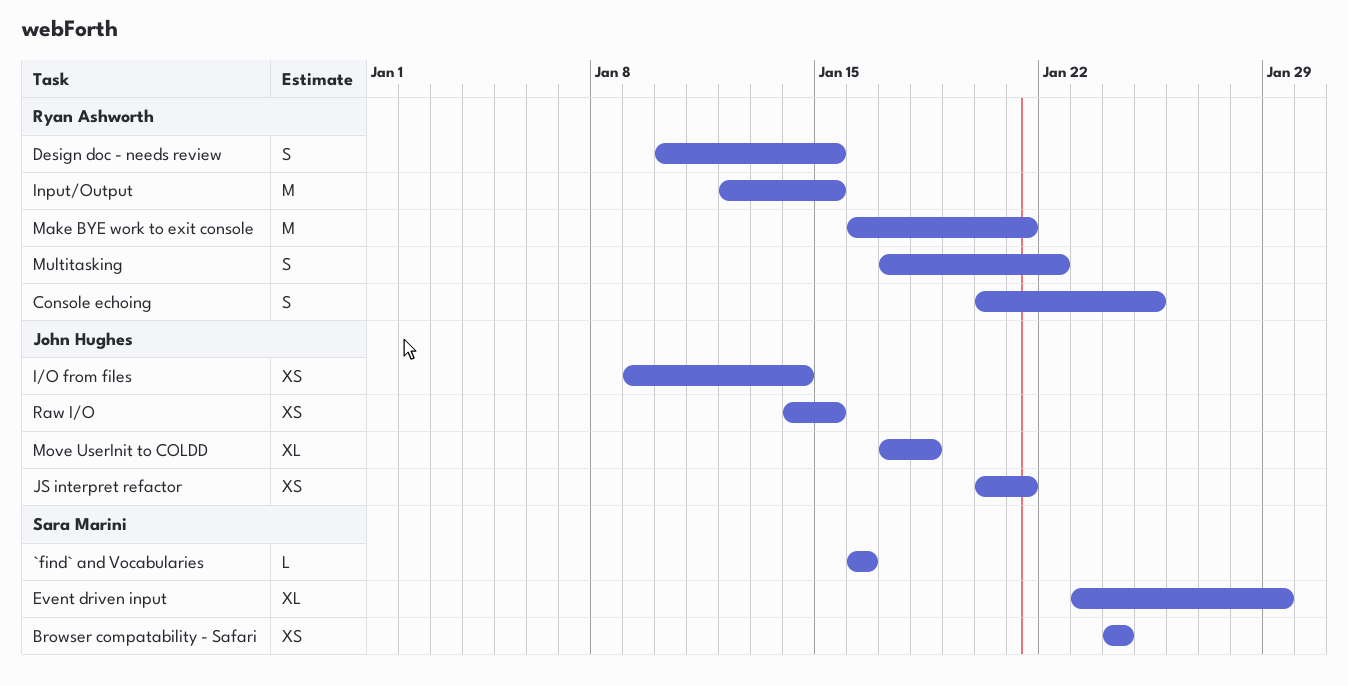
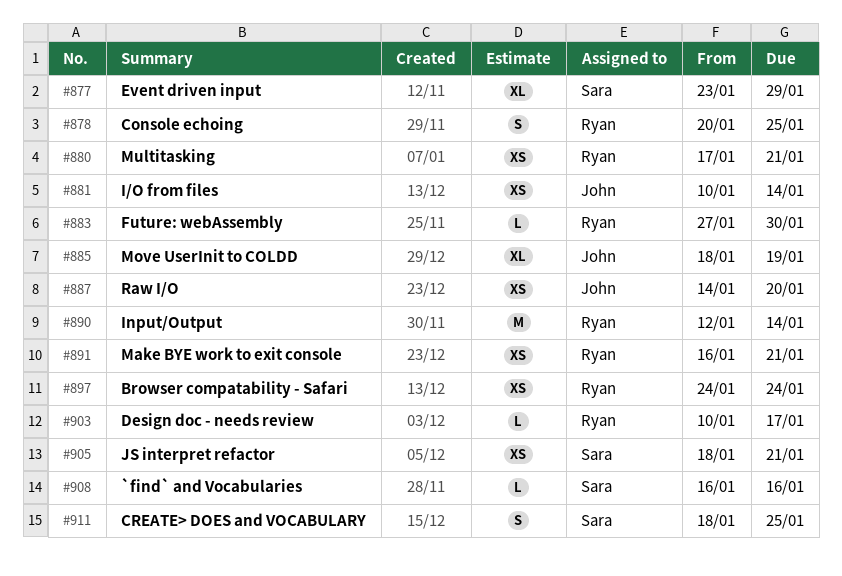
Browser compatability - Safari, owner: Sara Marini -> Ryan Ashworth
CREATE> DOES and VOCABULARY: none -> present
Design doc - needs review, estimate: S -> L
Design doc - needs review, due: Jan 15 -> Jan 17
Future: webAssembly: none -> present
I/O from files, start: Jan 9 -> Jan 10
Input/Output, due: Jan 15 -> Jan 14
JS interpret refactor, owner: John Hughes -> Sara Marini
JS interpret refactor, start: Jan 20 -> Jan 18
Make BYE work to exit console, estimate: M -> XS
Move UserInit to COLDD, start: Jan 17 -> Jan 18
Move UserInit to COLDD, due: Jan 18 -> Jan 19
Multitasking, estimate: S -> XS
Multitasking, due: Jan 22 -> Jan 21
Raw I/O, due: Jan 15 -> Jan 20

